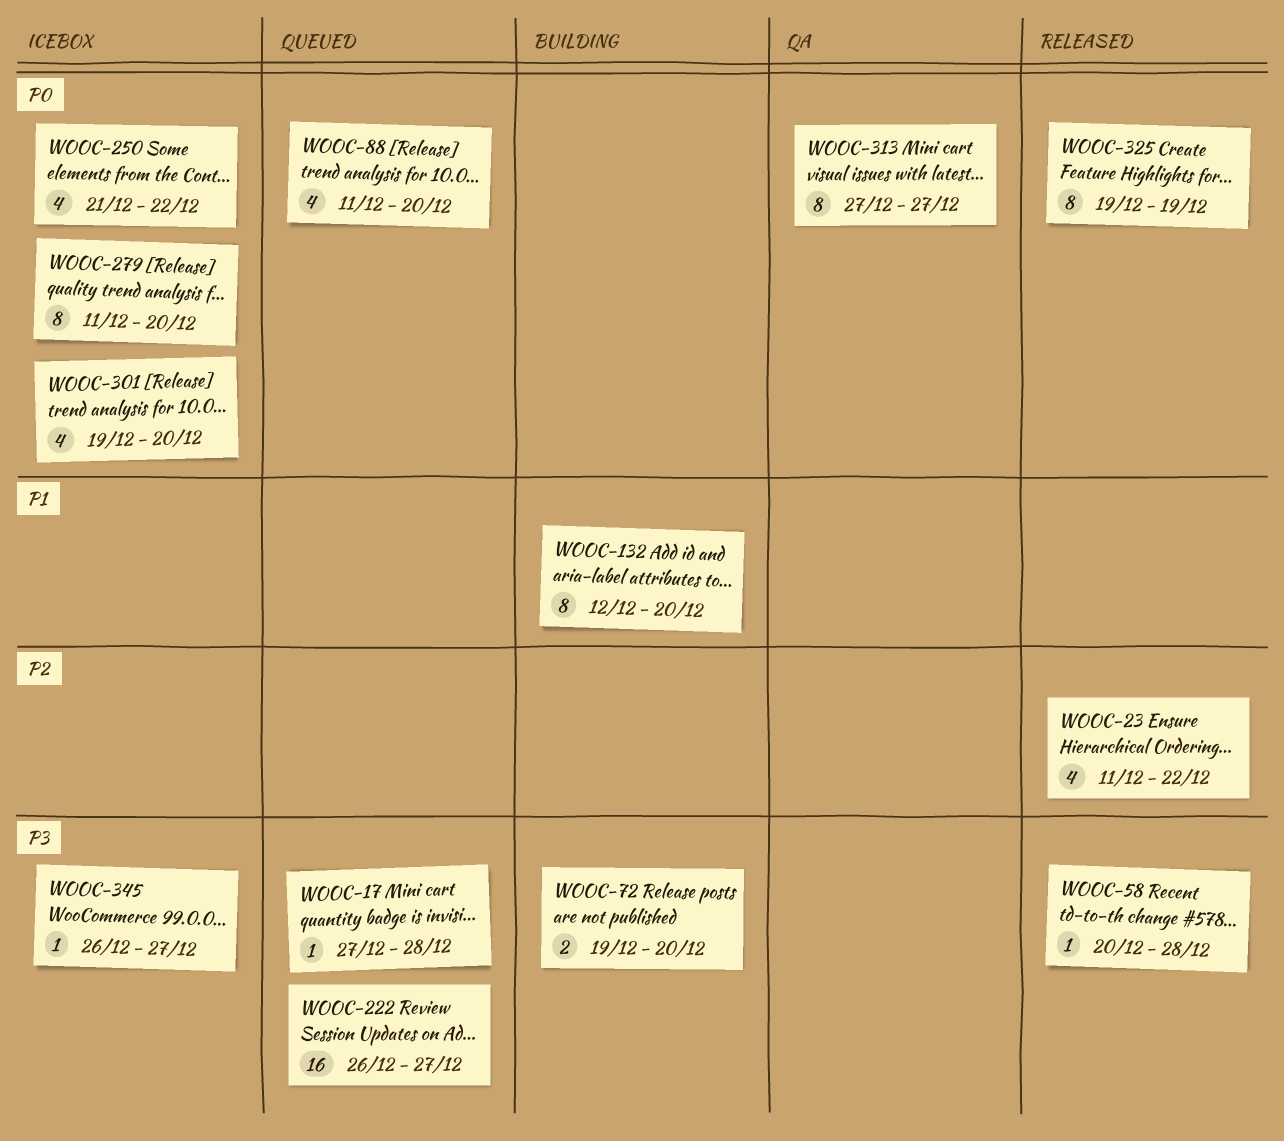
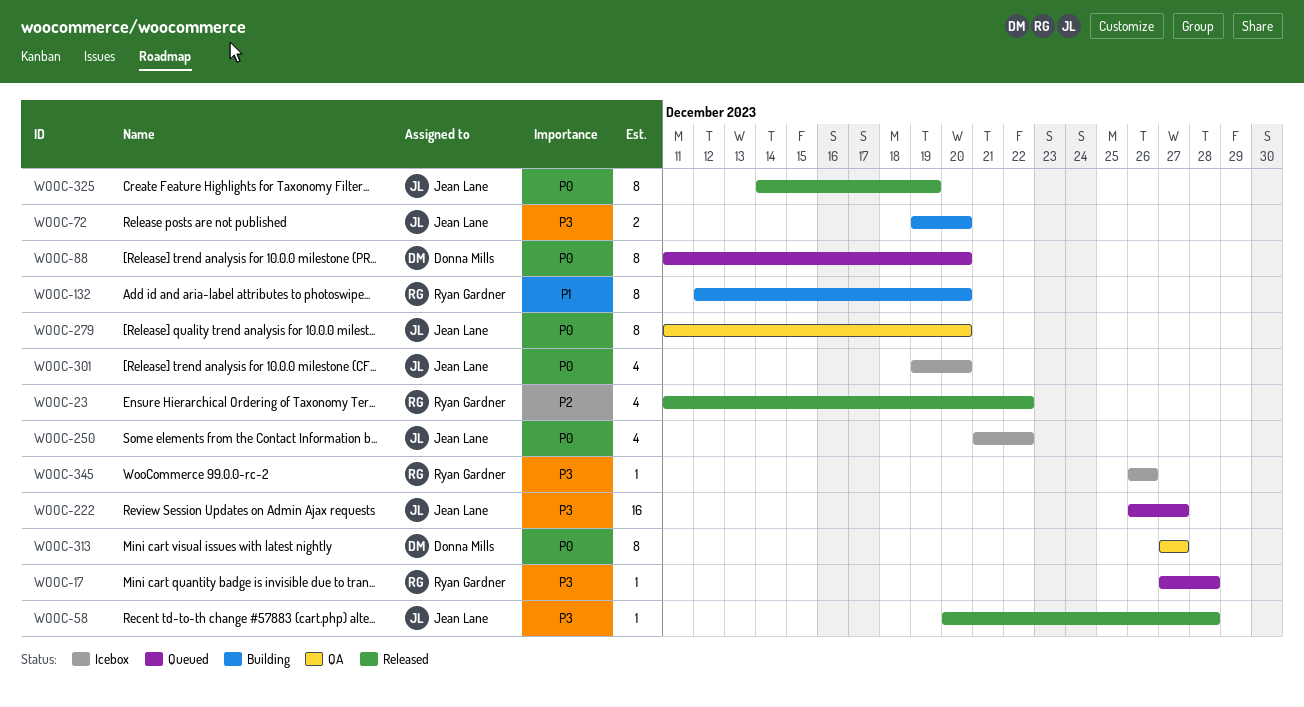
WOOC-88, estimate: 4 -> 8
WOOC-279, status: Icebox -> QA
WOOC-325, start: Dec 19 -> Dec 14
WOOC-345, due: Dec 27 -> Dec 26

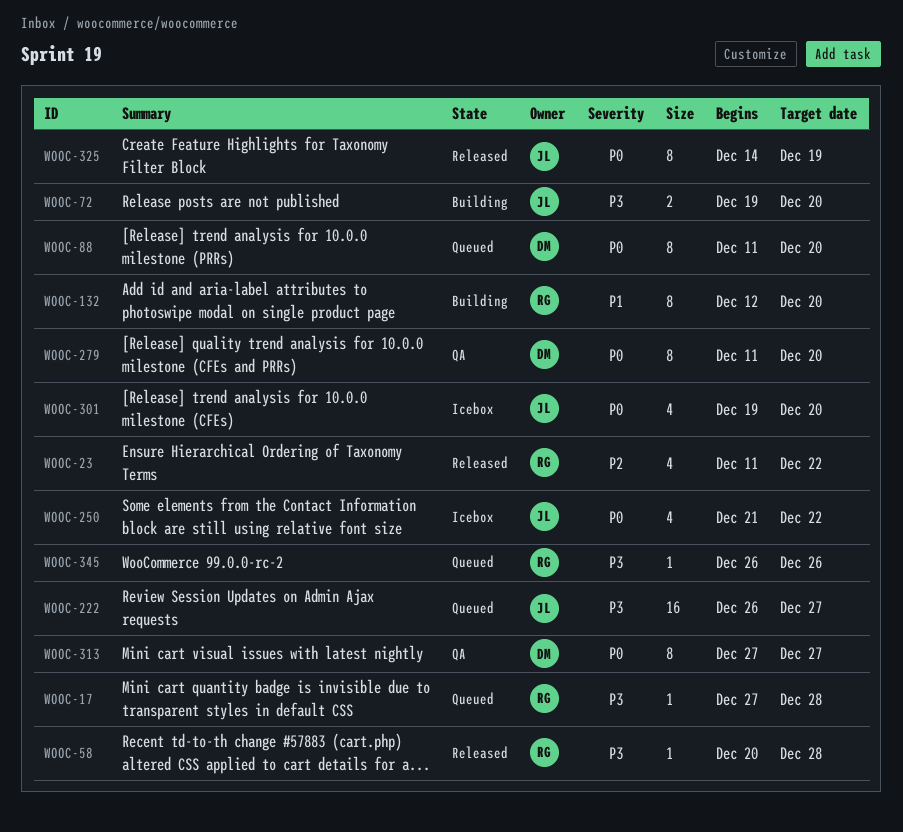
WOOC-58, owner: Jean Lane -> Ryan Gardner
WOOC-279, owner: Jean Lane -> Donna Mills
WOOC-345, status: Icebox -> Queued

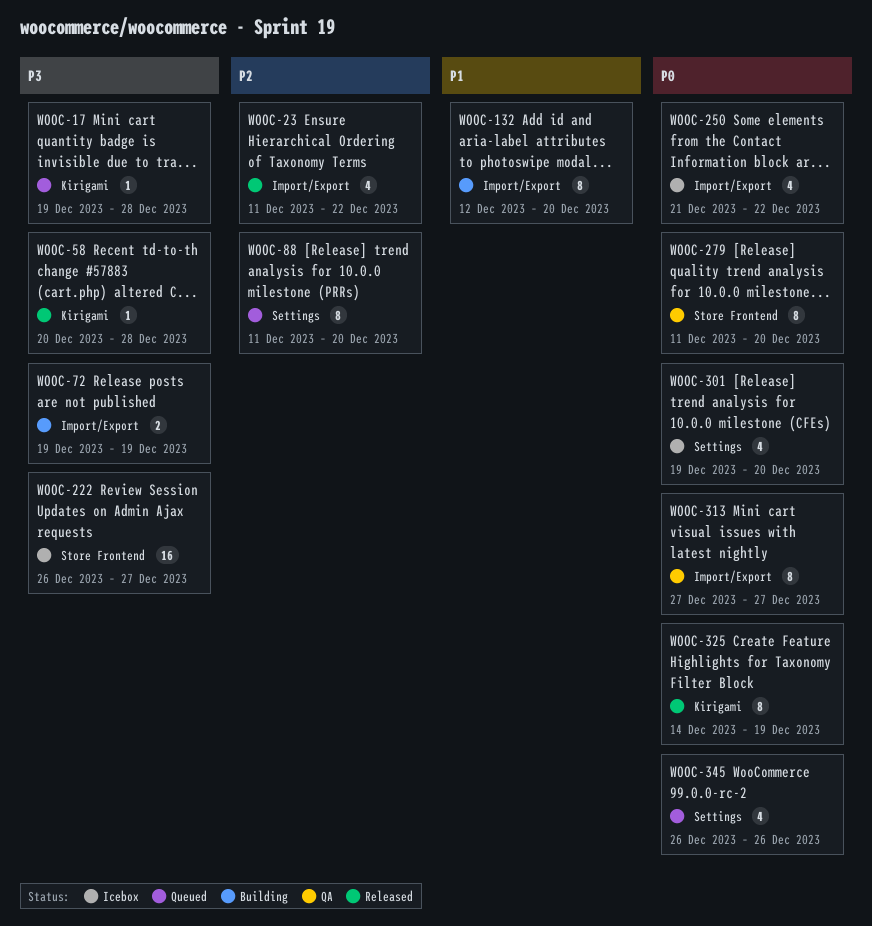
WOOC-17, start: Dec 27 -> Dec 19
WOOC-72, due: Dec 20 -> Dec 19
WOOC-88, priority: P0 -> P2
WOOC-222, status: Queued -> Icebox
WOOC-345, priority: P3 -> P0
WOOC-345, estimate: 1 -> 4

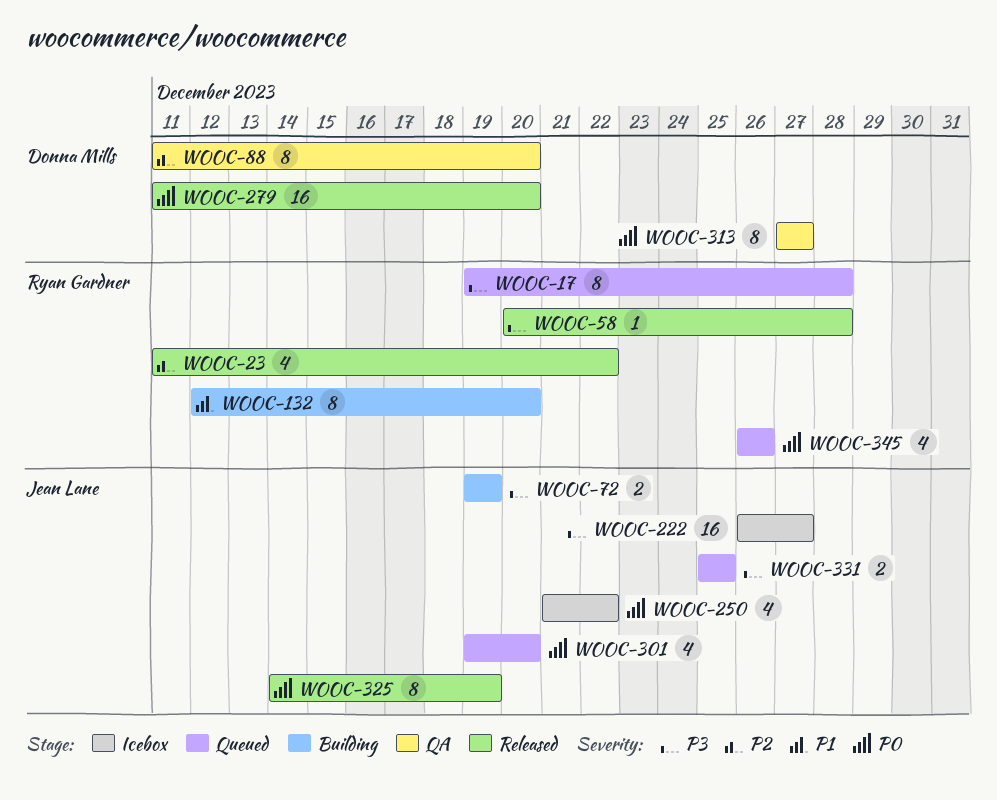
WOOC-17, estimate: 1 -> 8
WOOC-88, status: Queued -> QA
WOOC-279, status: QA -> Released
WOOC-279, estimate: 8 -> 16
WOOC-301, status: Icebox -> Queued
WOOC-331: none -> present

